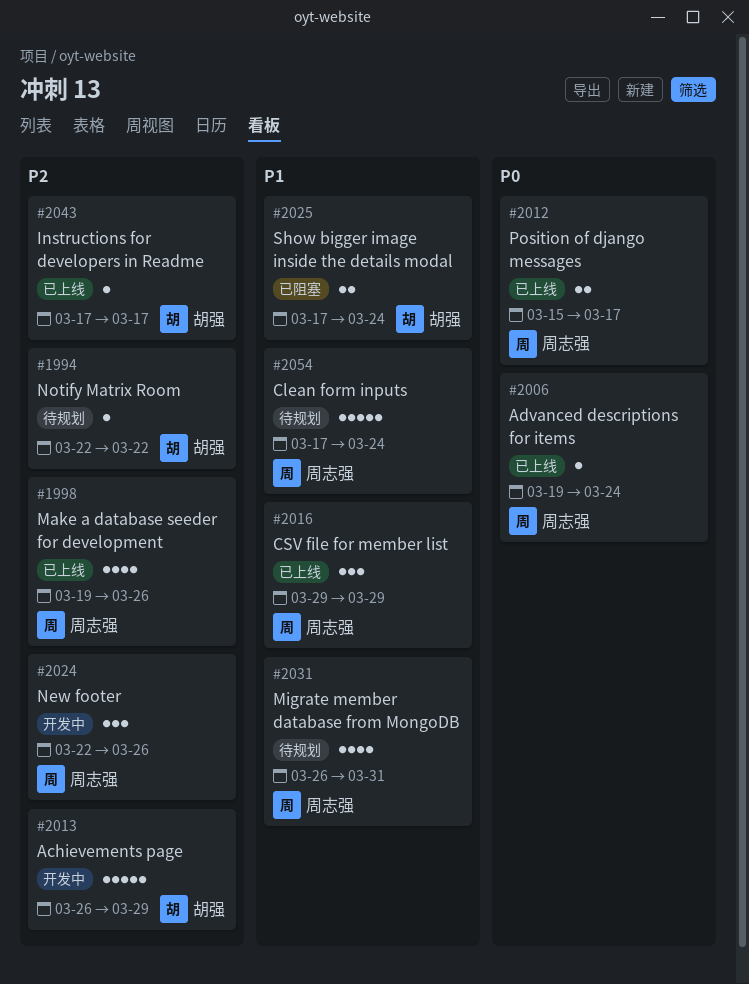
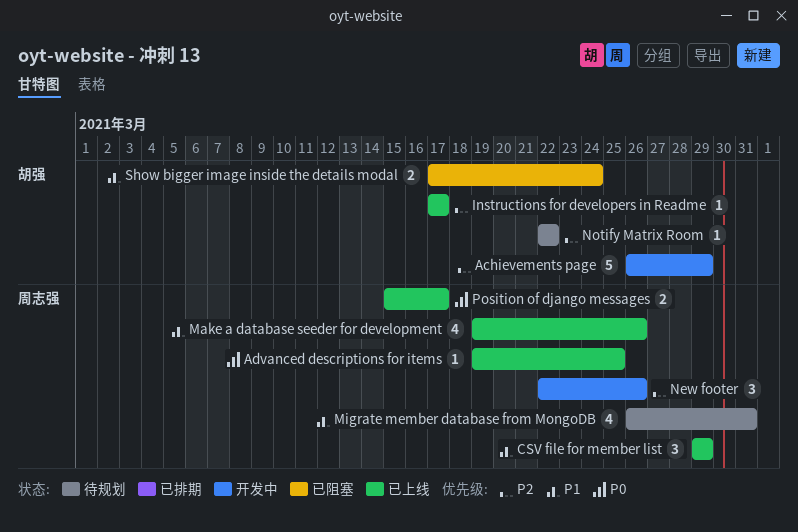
Advanced descriptions for items, due: Mar 24 -> Mar 25
Clean form inputs: present -> none
Make a database seeder for development, priority: P2 -> P1

